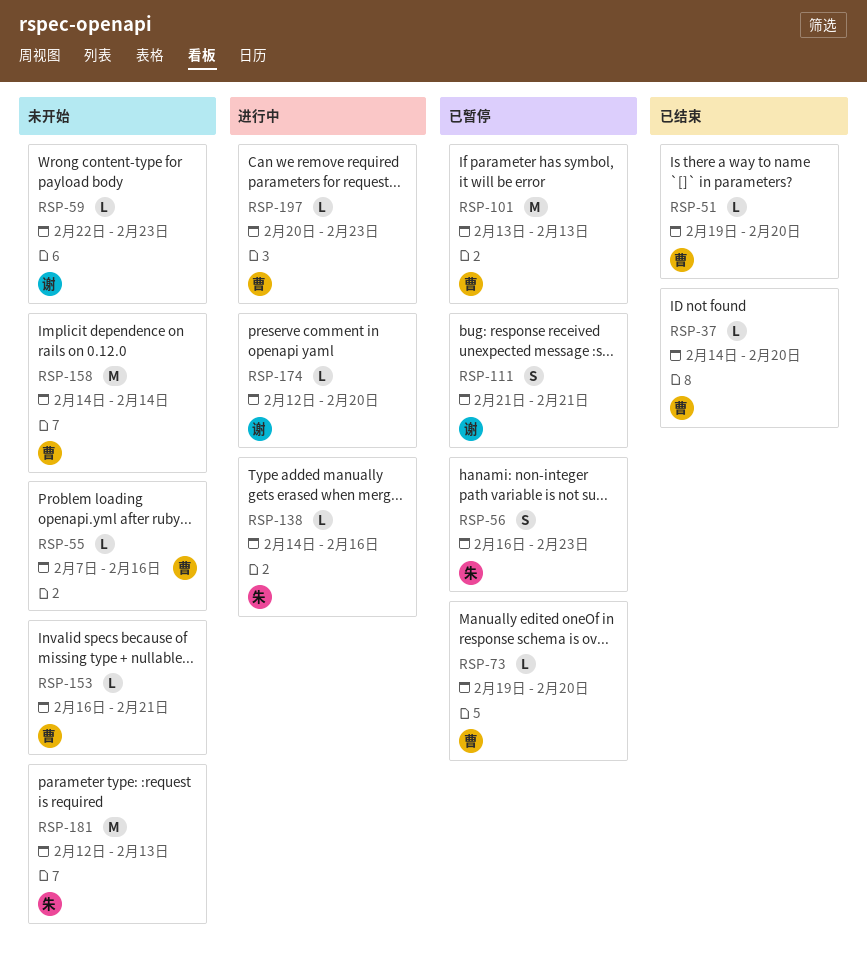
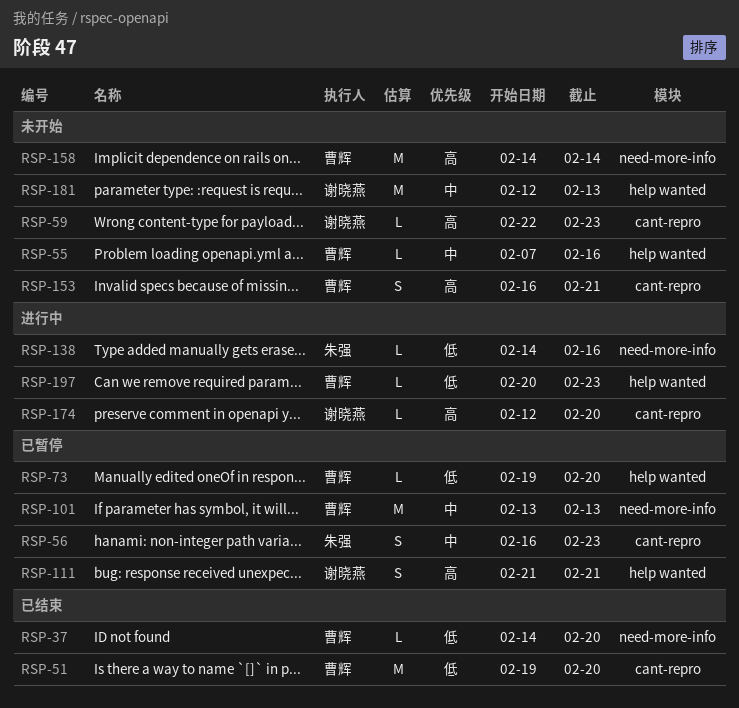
RSP-51, estimate: L -> M
RSP-153, estimate: L -> S
RSP-181, owner: 朱强 -> 谢晓燕

